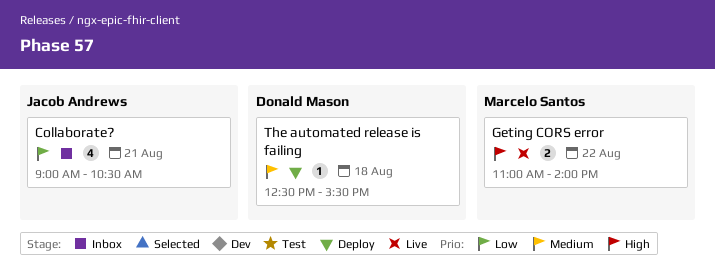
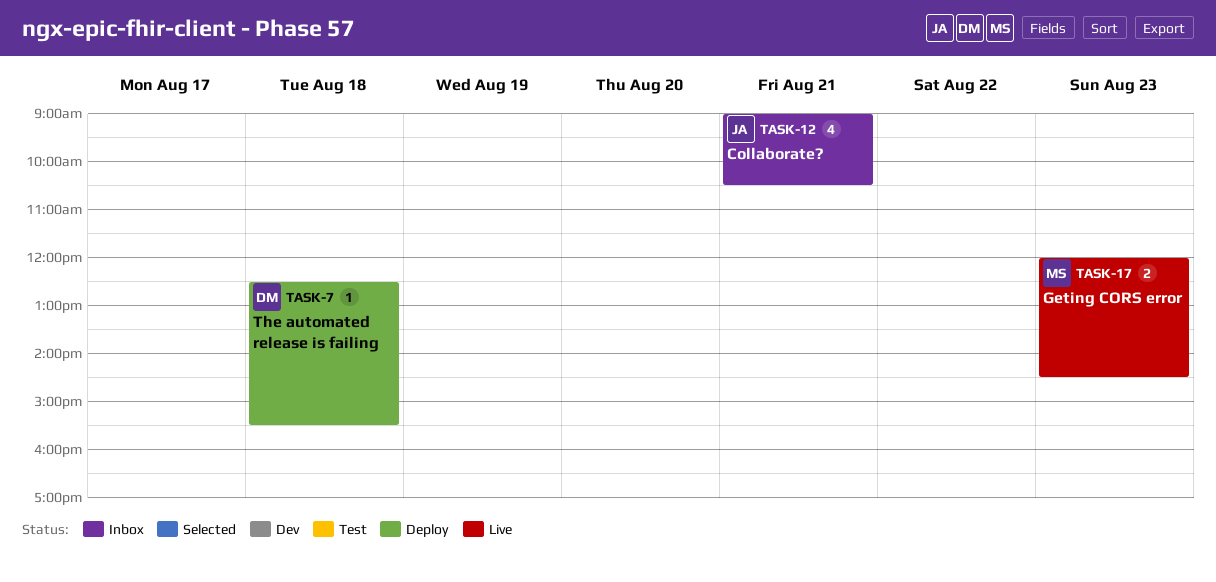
Geting CORS error, day: Aug 22 -> Aug 23
Geting CORS error, begins: 11:00 -> 12:00
Geting CORS error, ends: 14:00 -> 14:30

